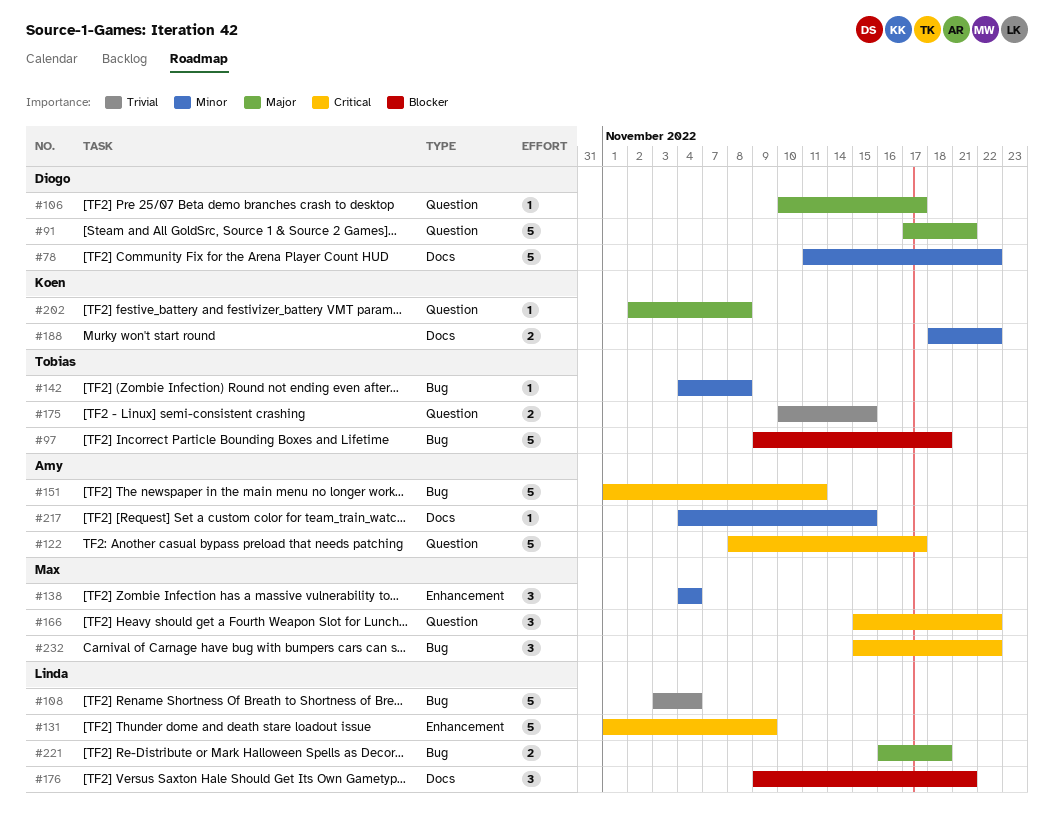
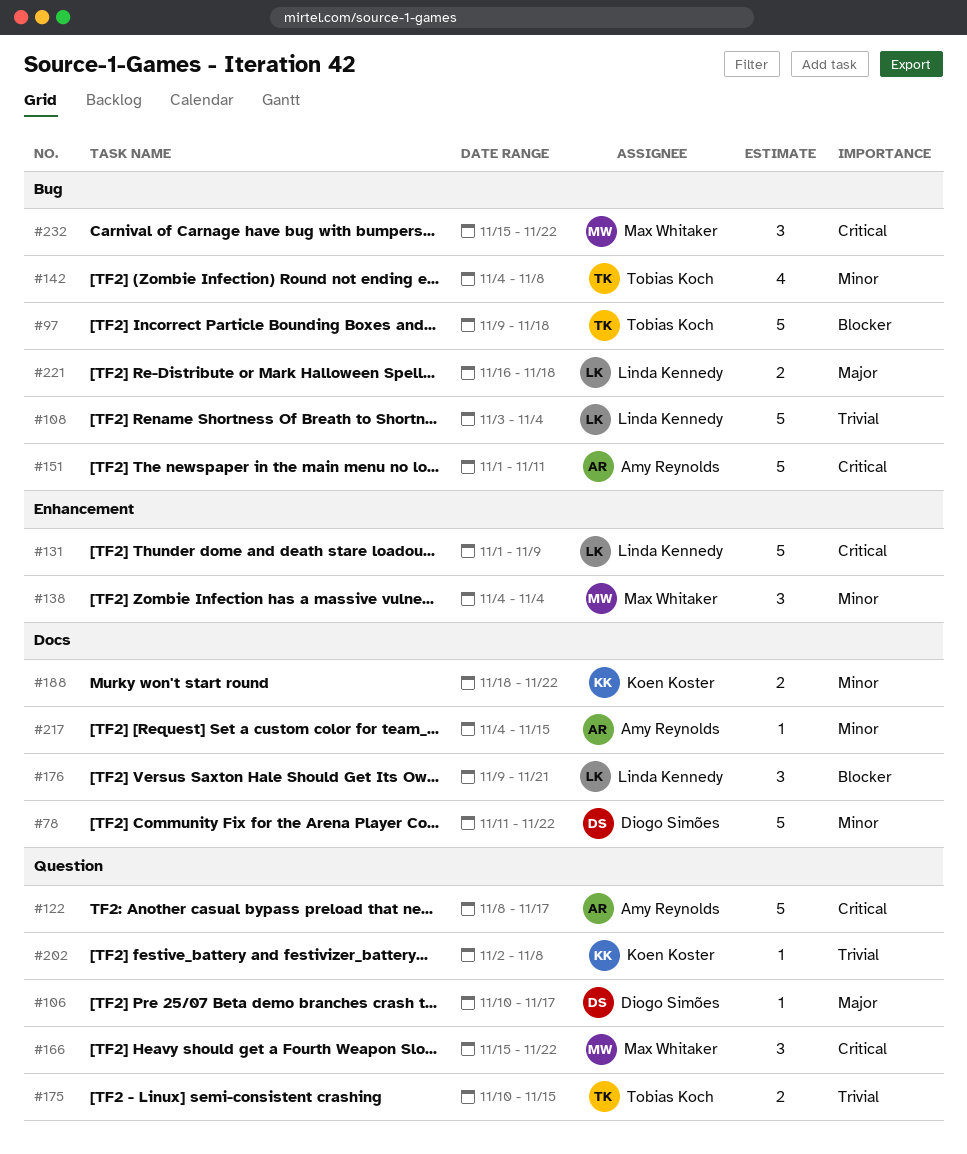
#91: present -> none
#142, estimate: 1 -> 4
#202, priority: Major -> Trivial

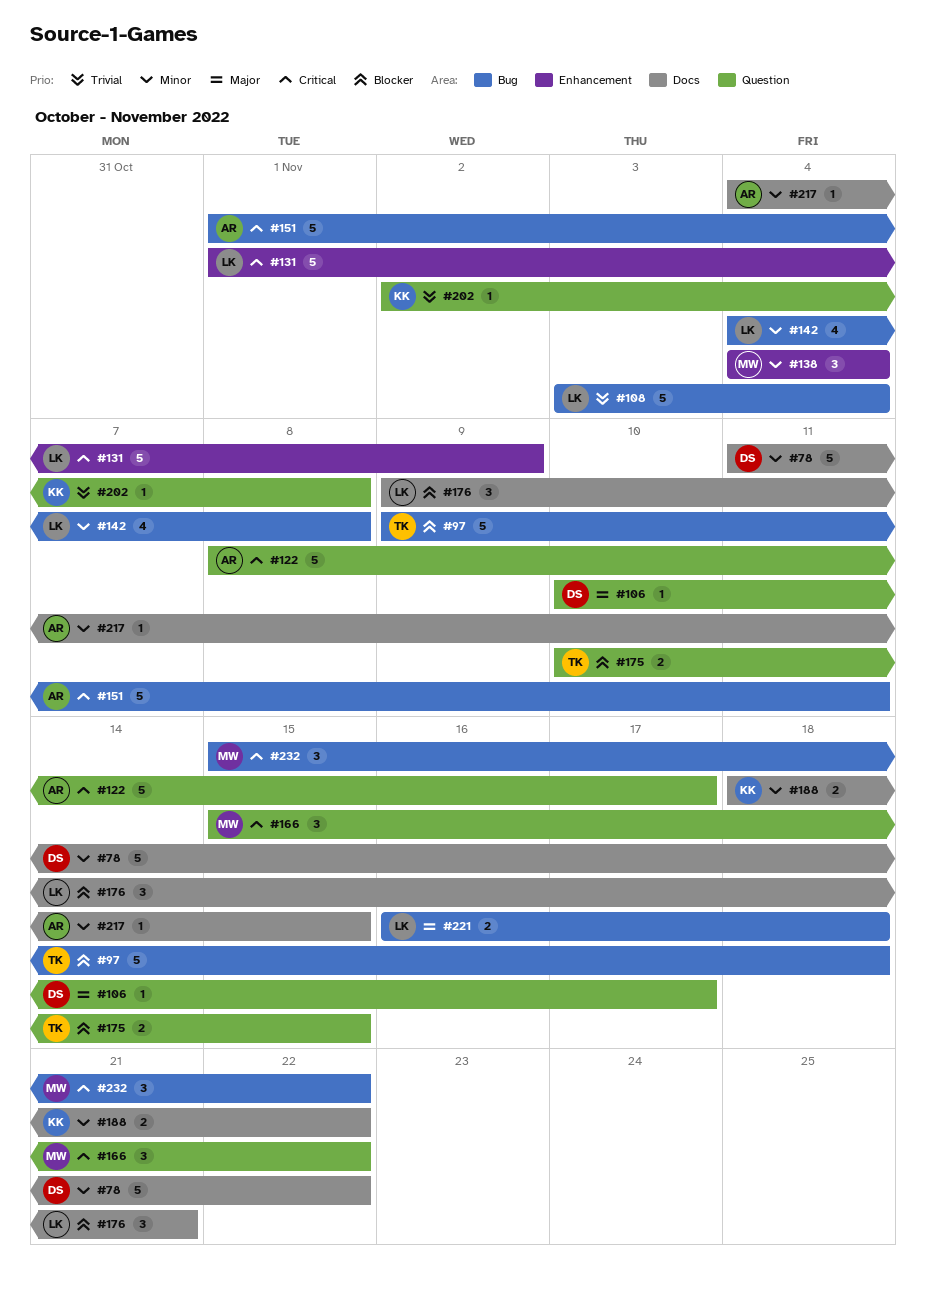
#142, owner: Tobias Koch -> Linda Kennedy
#175, priority: Trivial -> Blocker

